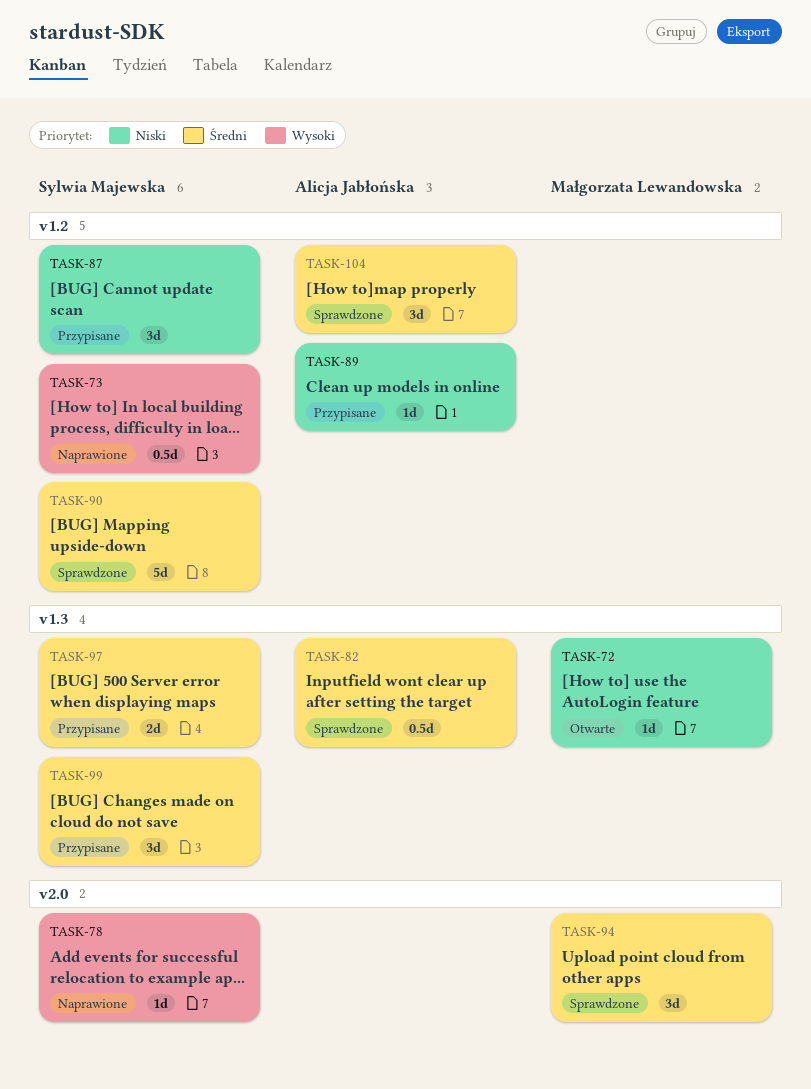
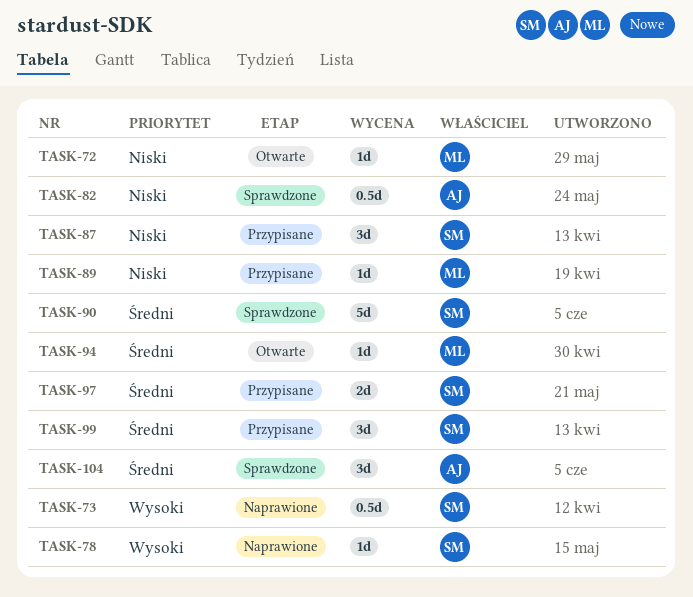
TASK-82, priority: Średni -> Niski
TASK-89, owner: Alicja Jabłońska -> Małgorzata Lewandowska
TASK-94, status: Sprawdzone -> Otwarte
TASK-94, estimate: 3d -> 1d

